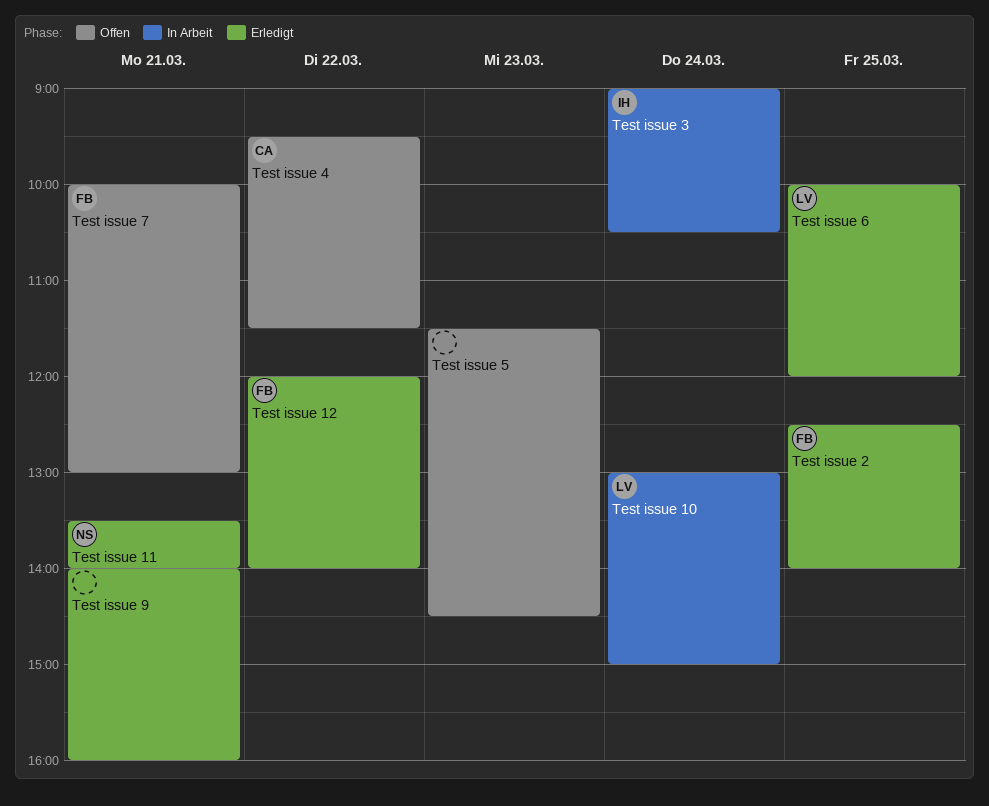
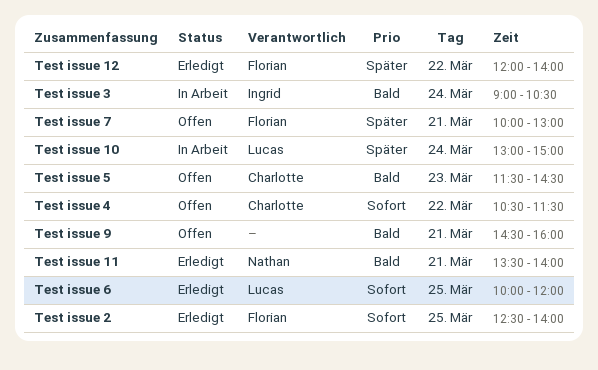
Test issue 4, begins: 09:30 -> 10:30
Test issue 5, owner: none -> Charlotte
Test issue 9, status: Erledigt -> Offen
Test issue 9, begins: 14:00 -> 14:30

